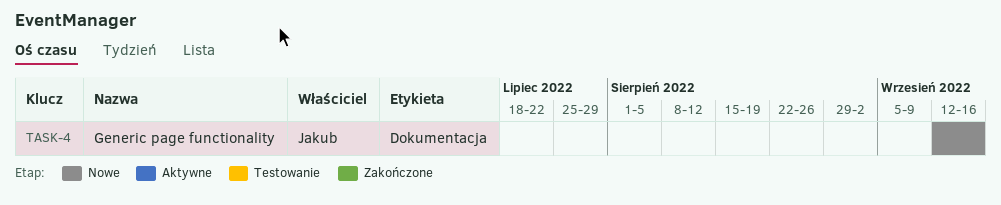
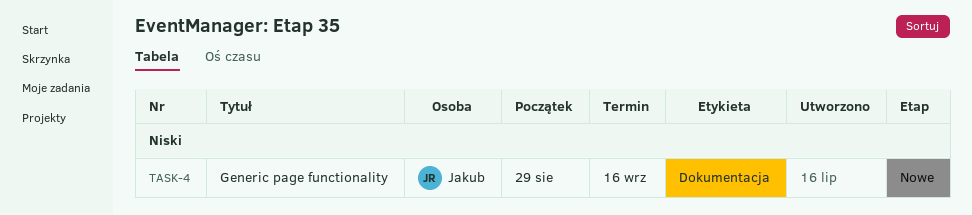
TASK-4, start: Sep 12 -> Aug 29

